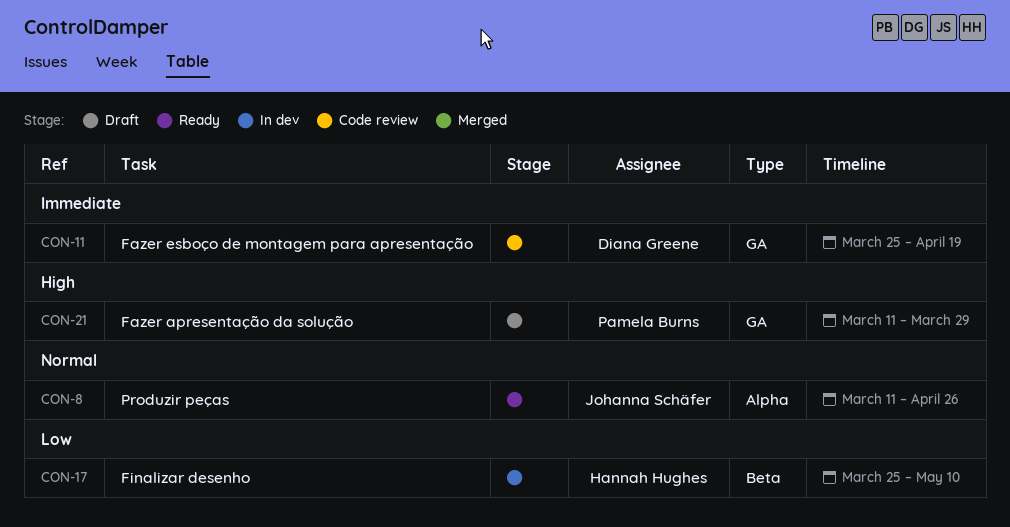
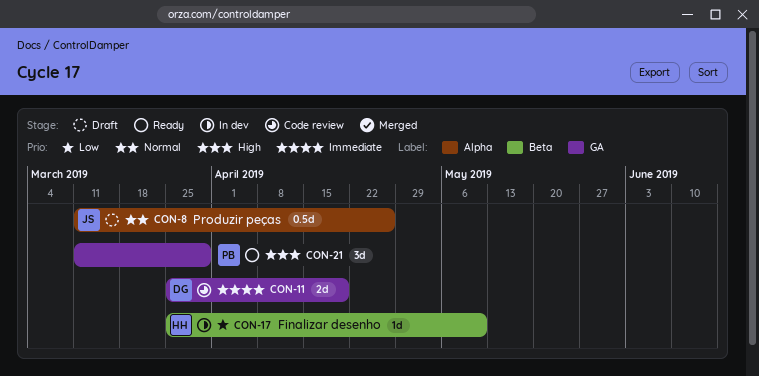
CON-8, status: Ready -> Draft
CON-21, status: Draft -> Ready

